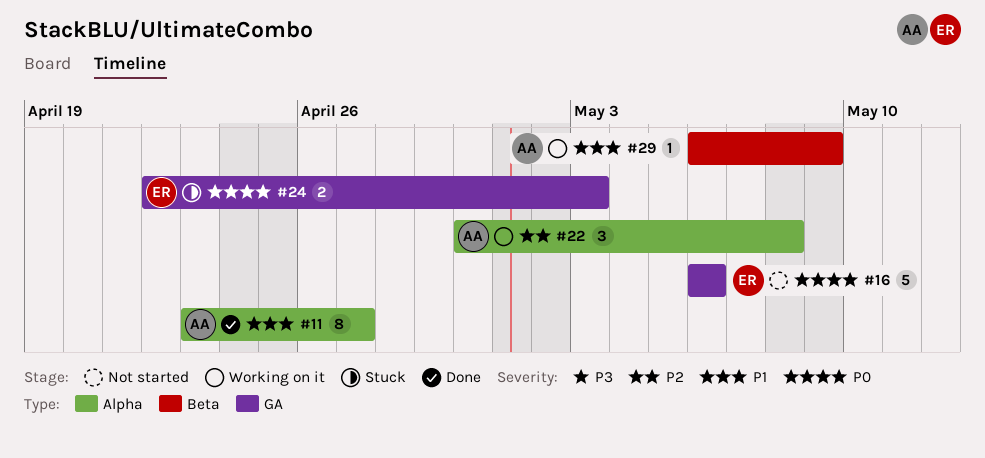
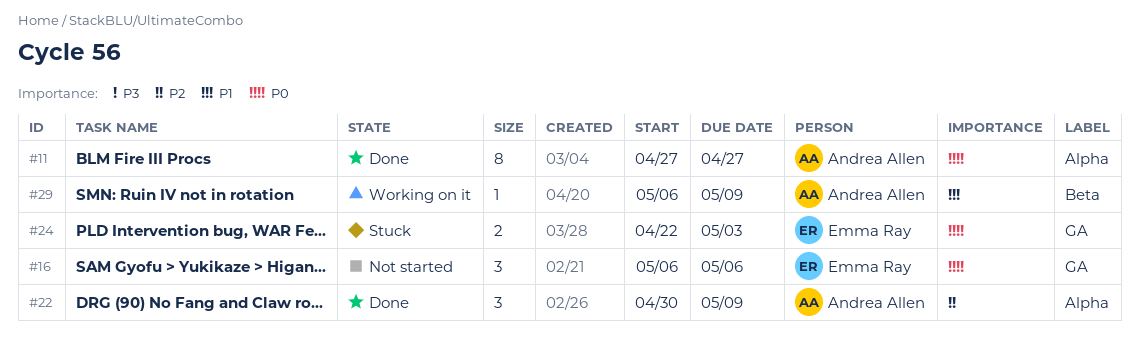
#11, priority: P1 -> P0
#11, start: Apr 23 -> Apr 27
#16, estimate: 5 -> 3
#22, status: Working on it -> Done
#22, due: May 8 -> May 9

